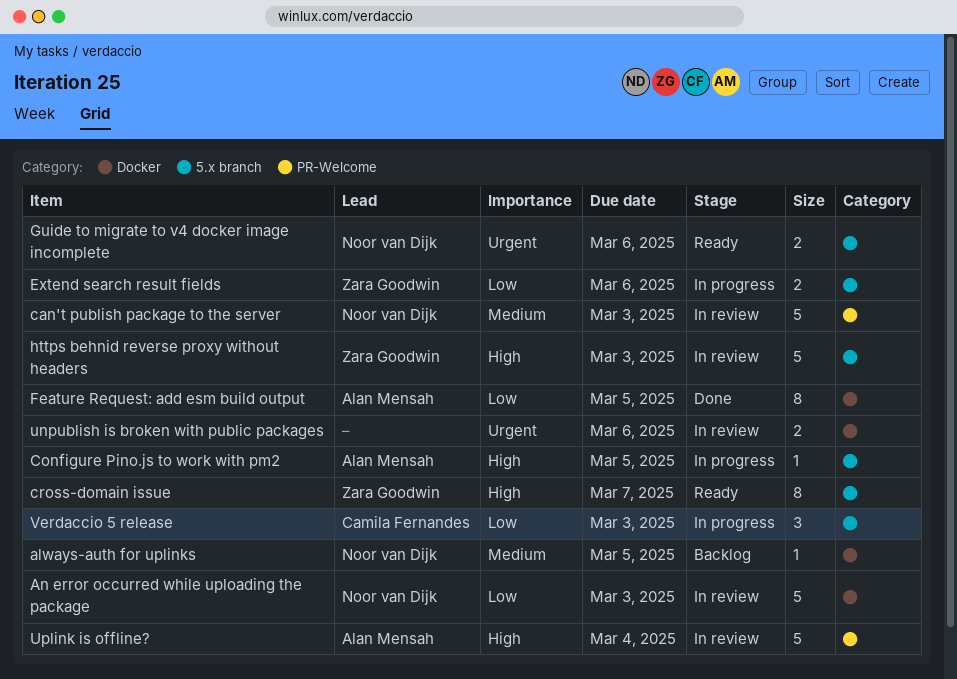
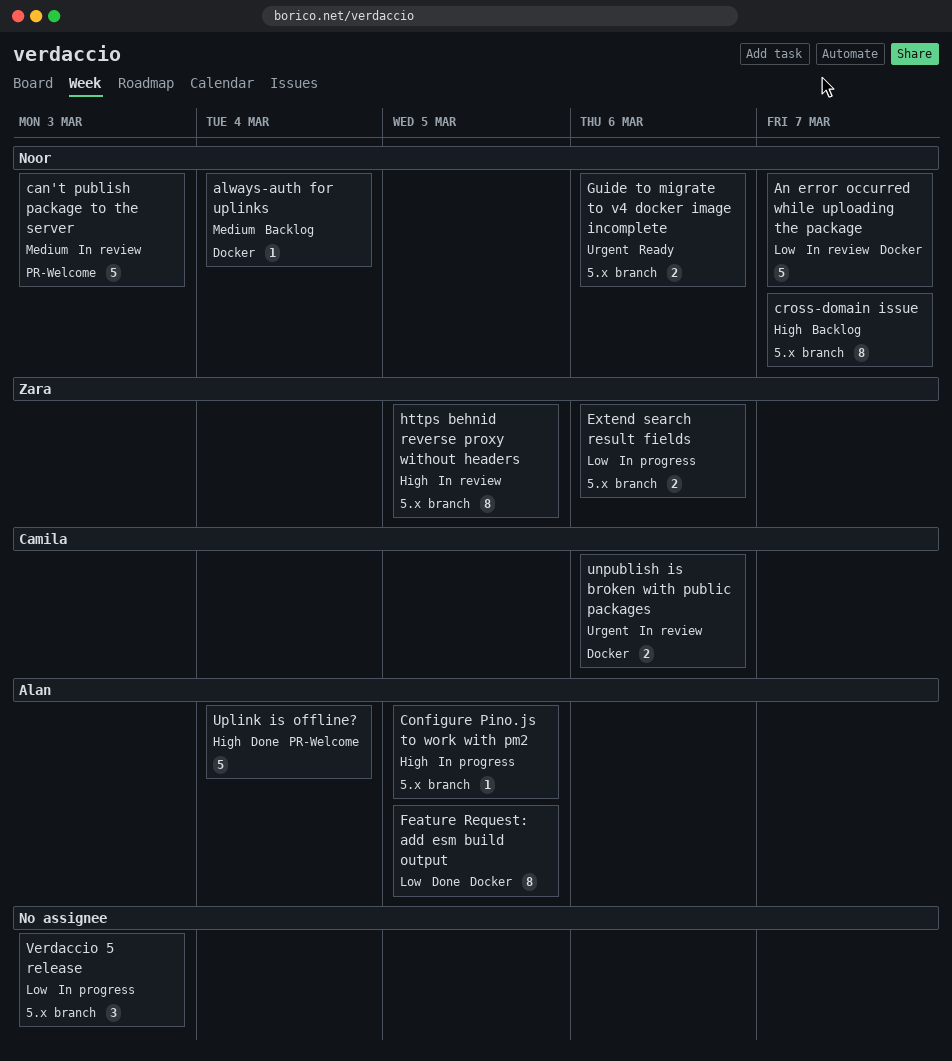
always-auth for uplinks, due: Mar 5 -> Mar 4
An error occurred while uploading the package, due: Mar 3 -> Mar 7
cross-domain issue, status: Ready -> Backlog
cross-domain issue, owner: Zara Goodwin -> Noor van Dijk
https behnid reverse proxy without headers, estimate: 5 -> 8
https behnid reverse proxy without headers, due: Mar 3 -> Mar 5
unpublish is broken with public packages, owner: none -> Camila Fernandes
Uplink is offline?, status: In review -> Done
Verdaccio 5 release, owner: Camila Fernandes -> none

